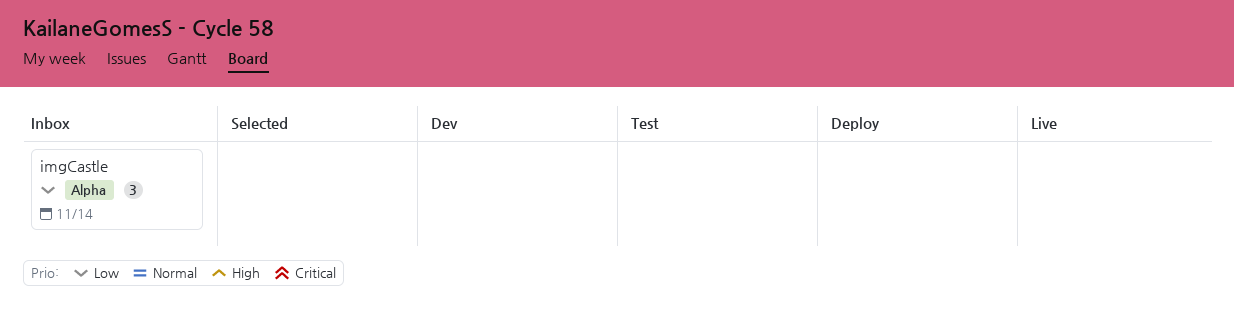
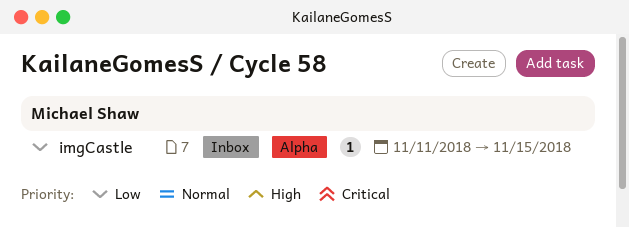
imgCastle, estimate: 3 -> 1
imgCastle, due: Nov 14 -> Nov 15

